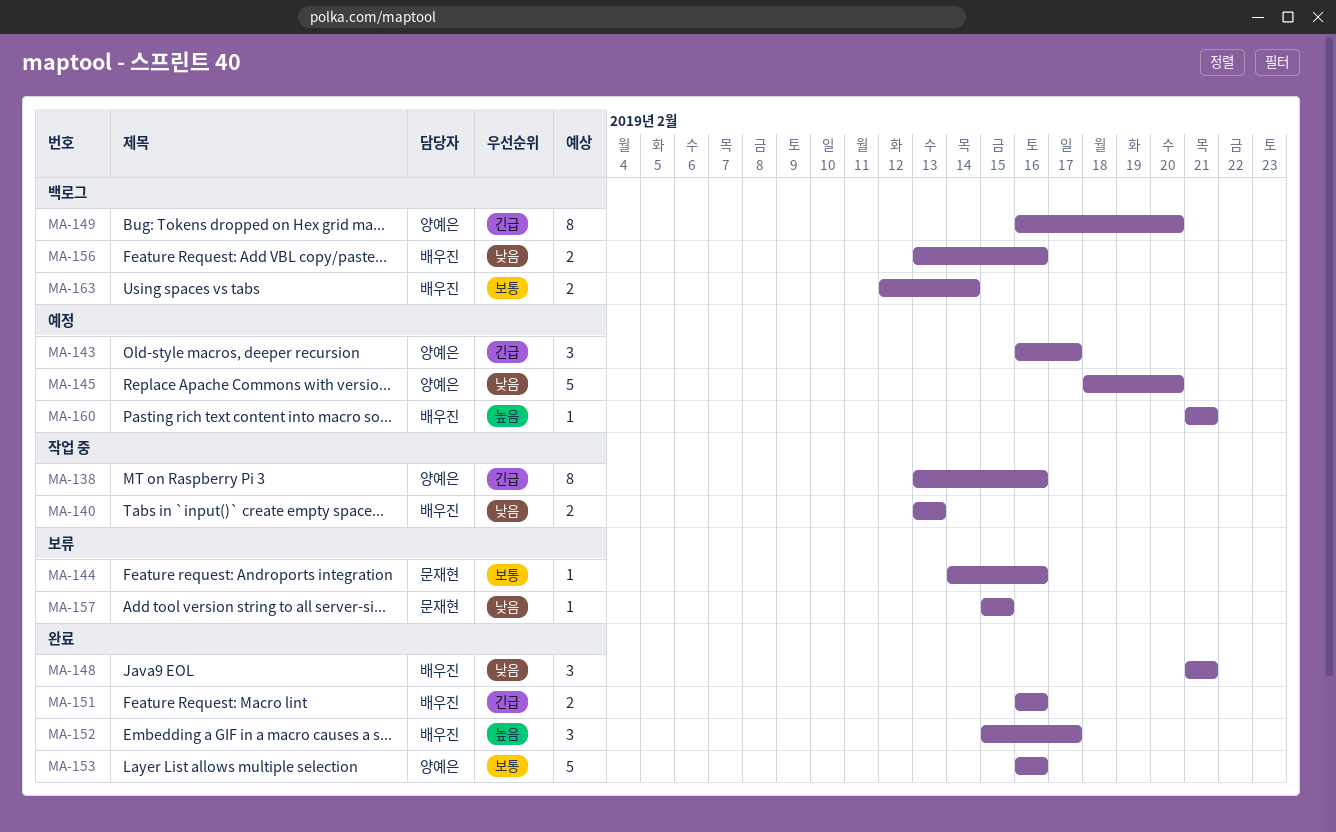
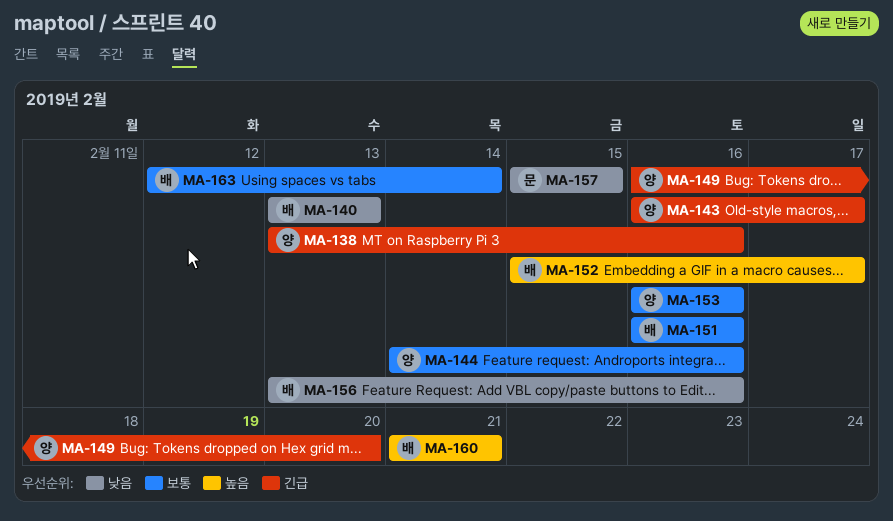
MA-144, owner: 문재현 -> 양예은
MA-145: present -> none
MA-148: present -> none
MA-151, priority: 긴급 -> 보통

